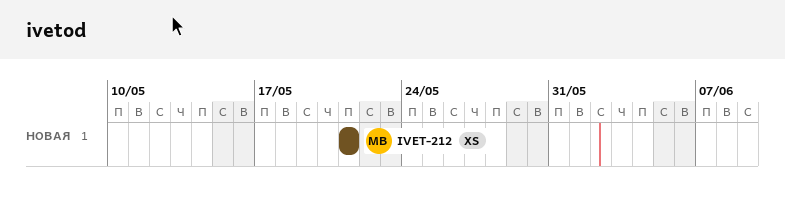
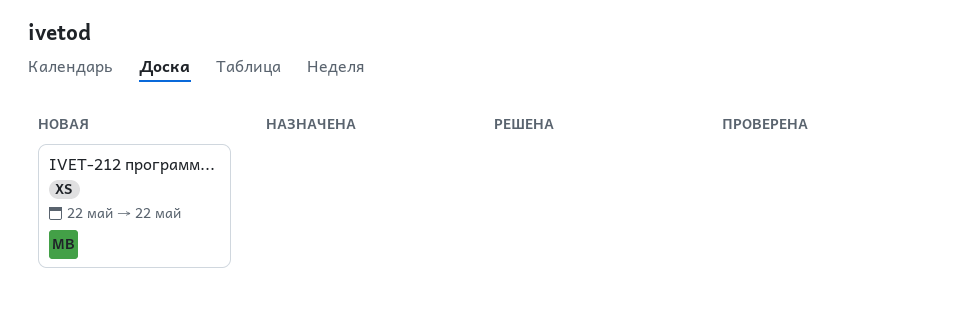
IVET-212, start: May 21 -> May 22
IVET-212, due: May 21 -> May 22

